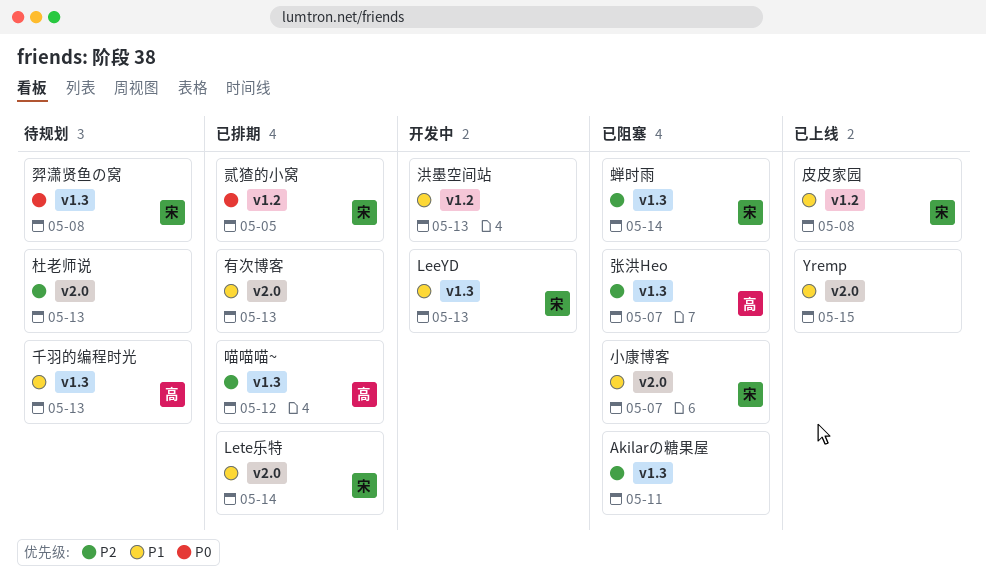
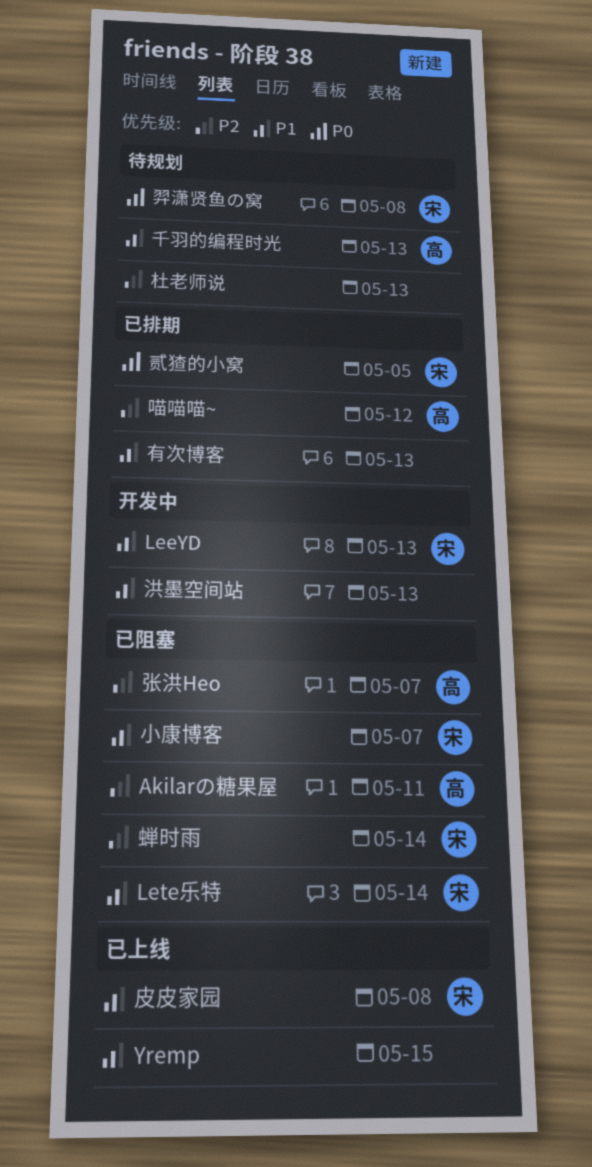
Akilarの糖果屋, owner: none -> 高
Lete乐特, status: 已排期 -> 已阻塞

